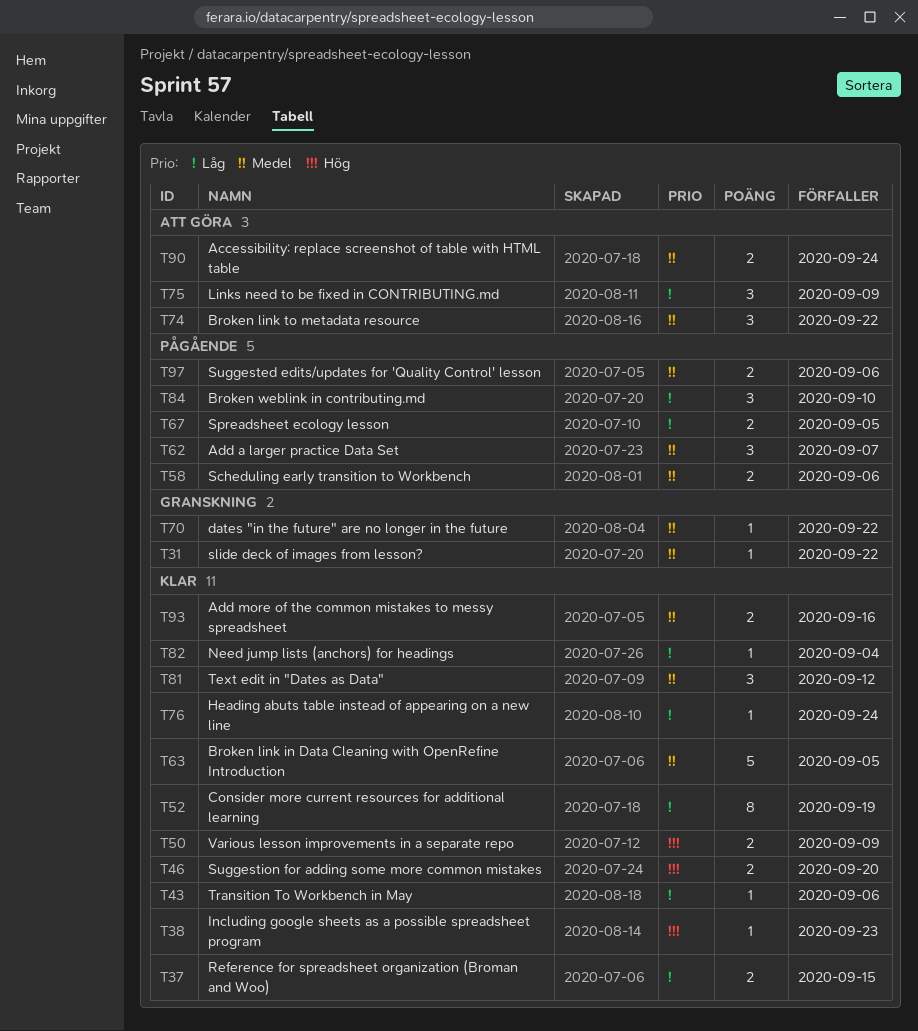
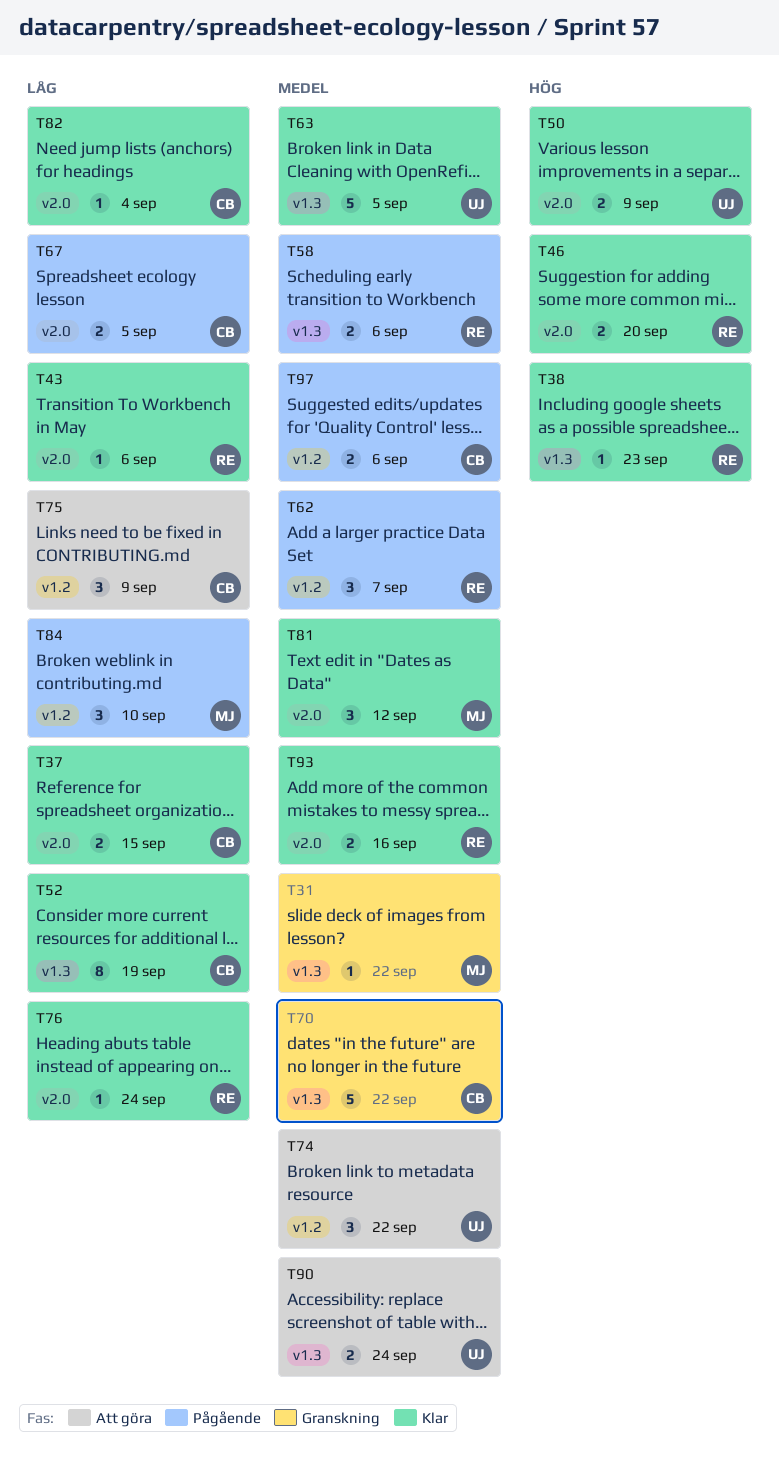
T70, estimate: 1 -> 5

